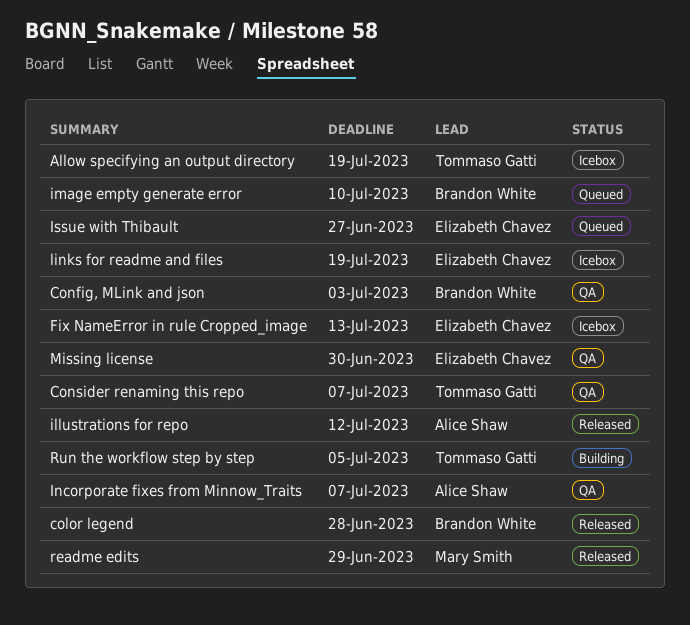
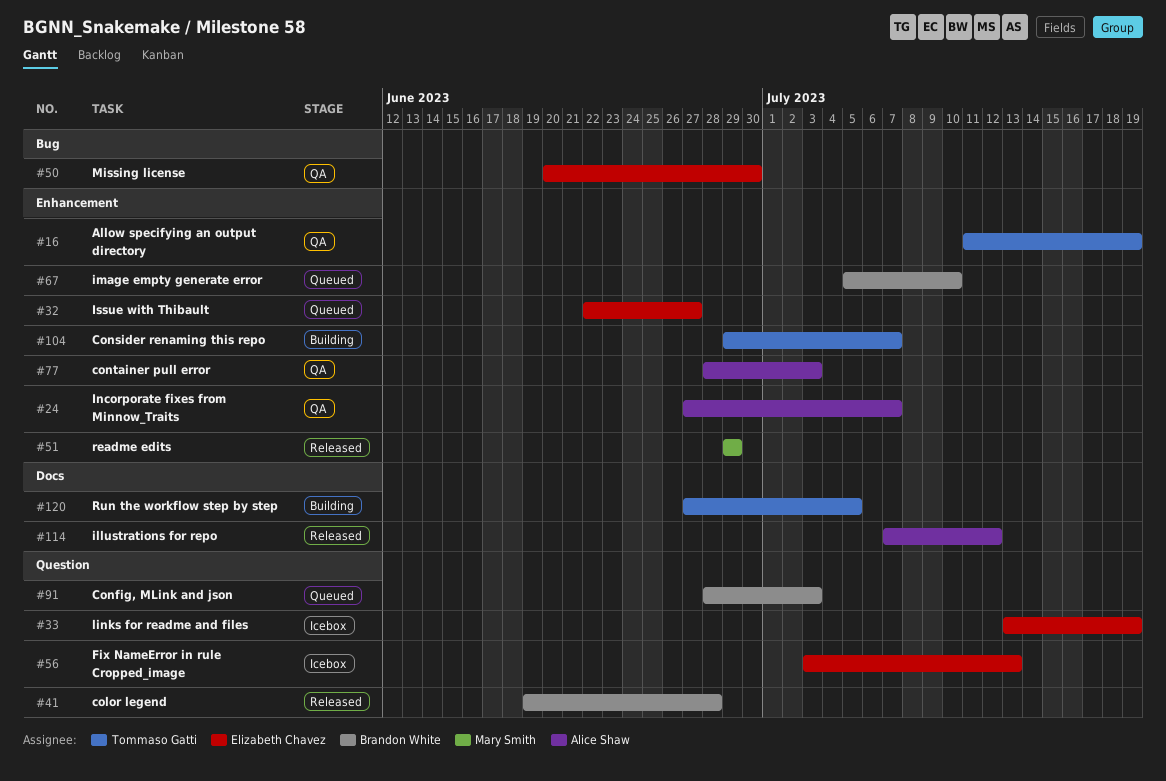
Allow specifying an output directory, status: Icebox -> QA
Config, MLink and json, status: QA -> Queued
Consider renaming this repo, status: QA -> Building
container pull error: none -> present

